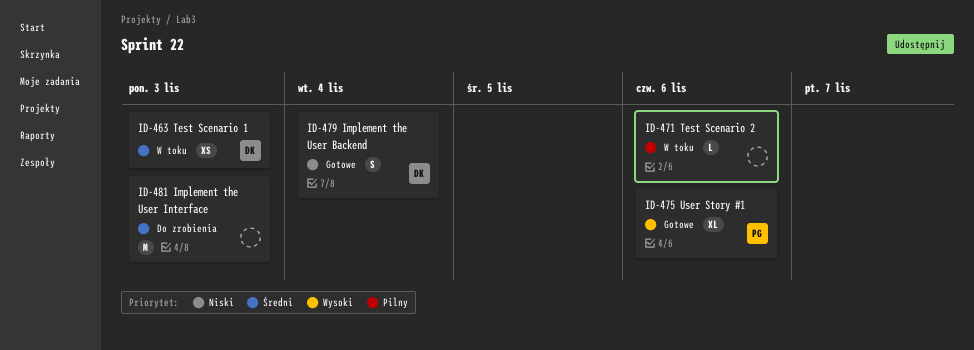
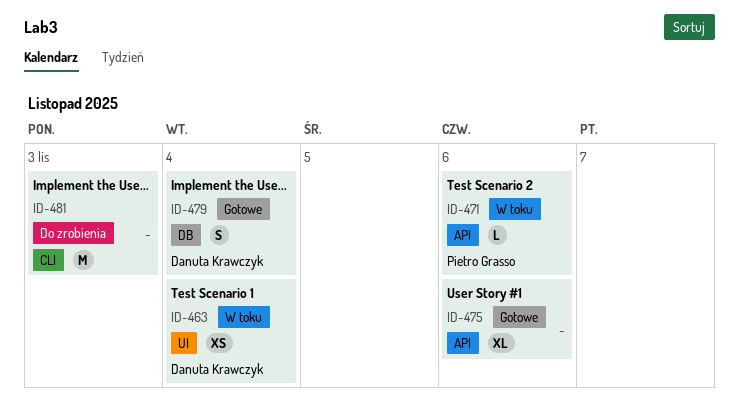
ID-463, due: Nov 3 -> Nov 4
ID-471, owner: none -> Pietro Grasso
ID-475, owner: Pietro Grasso -> none

